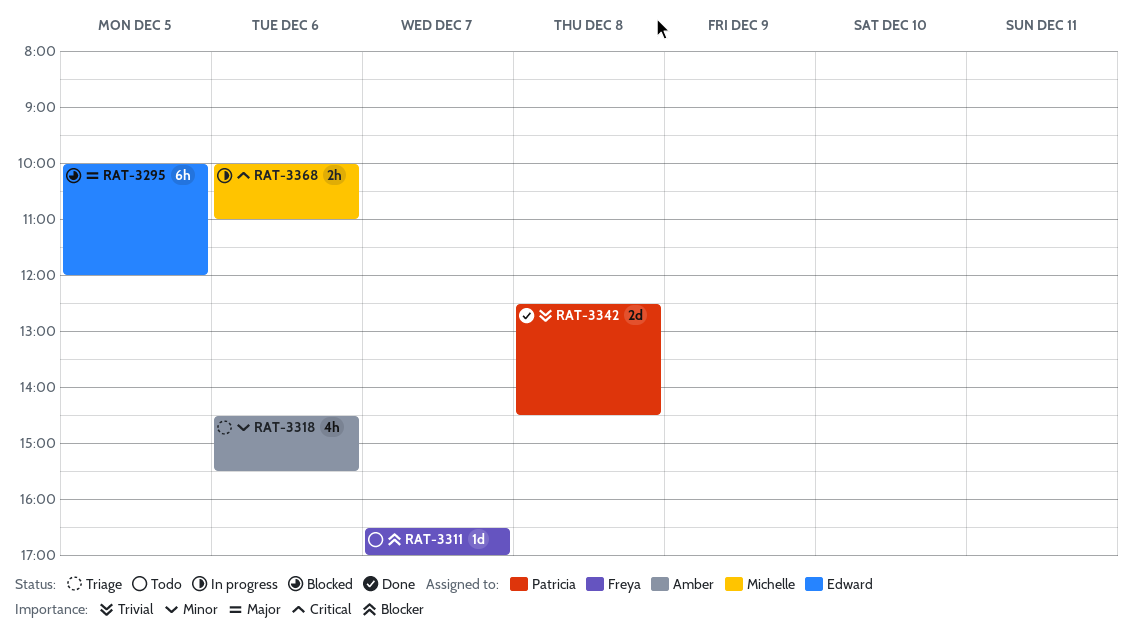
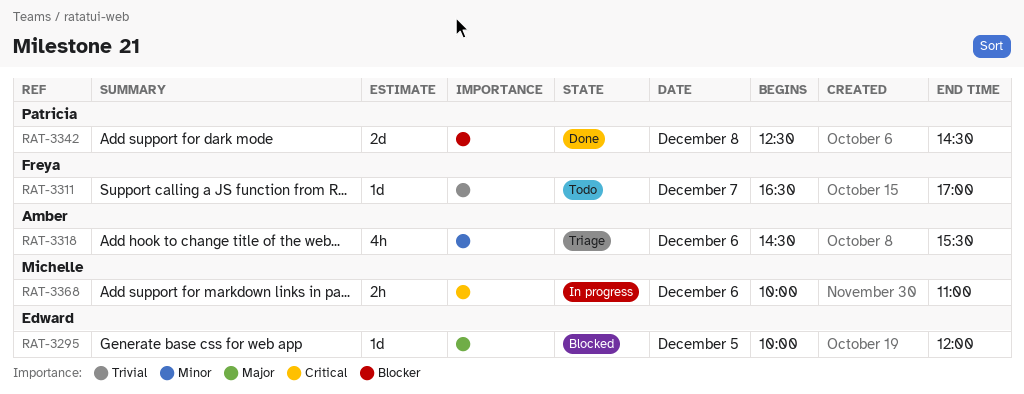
RAT-3295, estimate: 6h -> 1d
RAT-3311, priority: Blocker -> Trivial
RAT-3342, priority: Trivial -> Blocker

